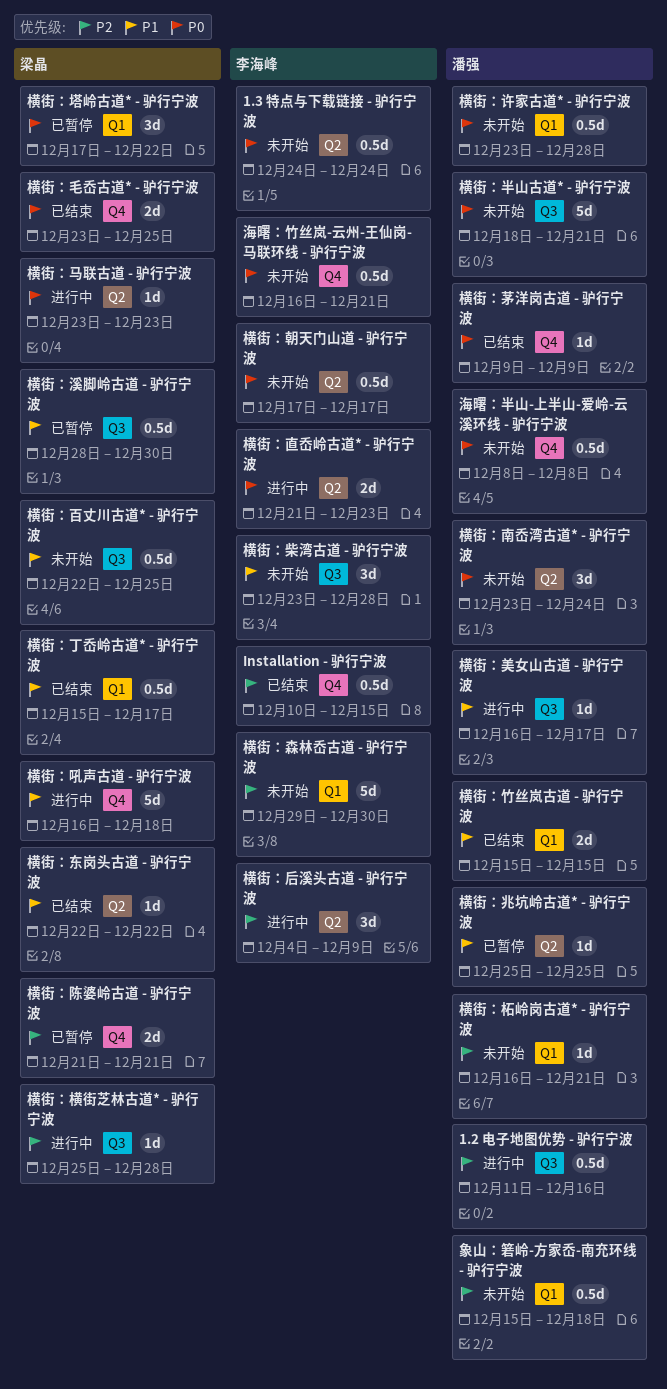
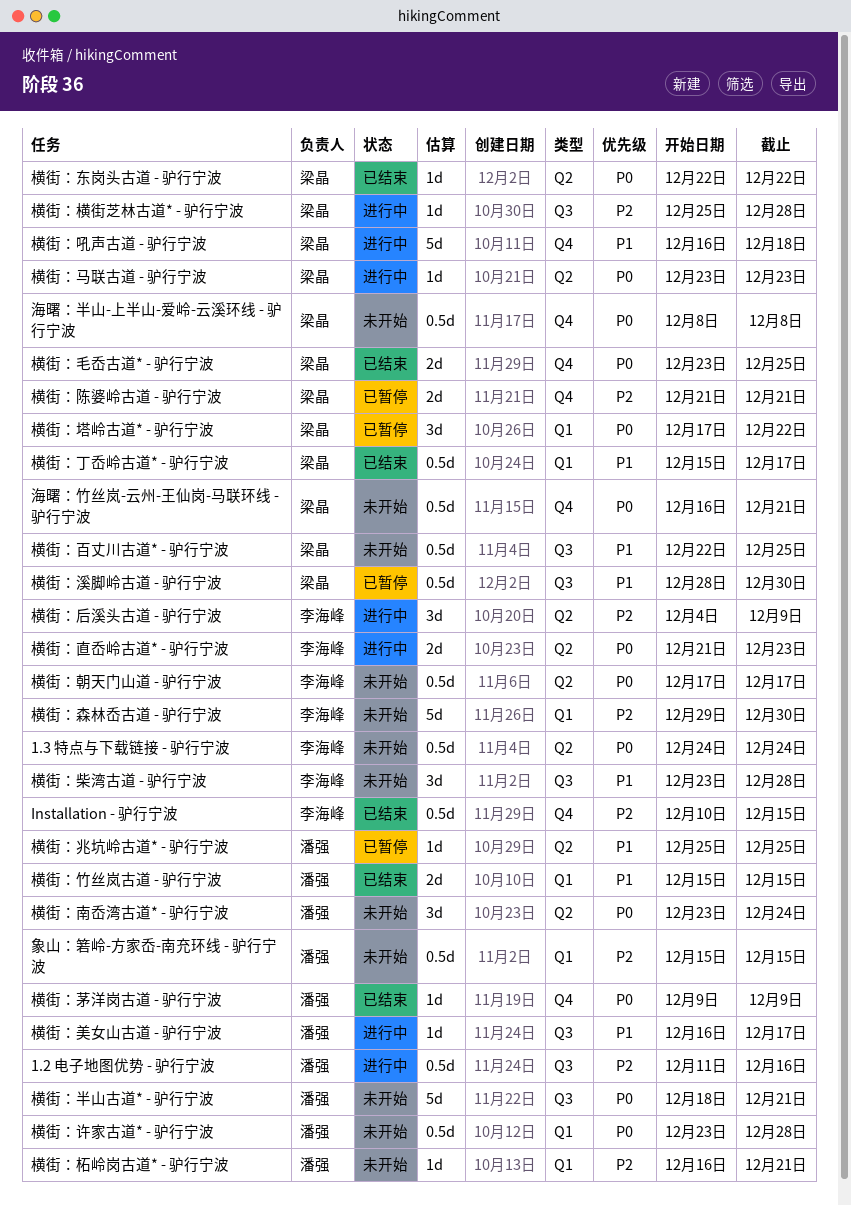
横街：东岗头古道 - 驴行宁波, priority: P1 -> P0
海曙：半山-上半山-爱岭-云溪环线 - 驴行宁波, owner: 潘强 -> 梁晶
海曙：竹丝岚-云州-王仙岗-马联环线 - 驴行宁波, owner: 李海峰 -> 梁晶
象山：箬岭-方家岙-南充环线 - 驴行宁波, due: Dec 18 -> Dec 15

